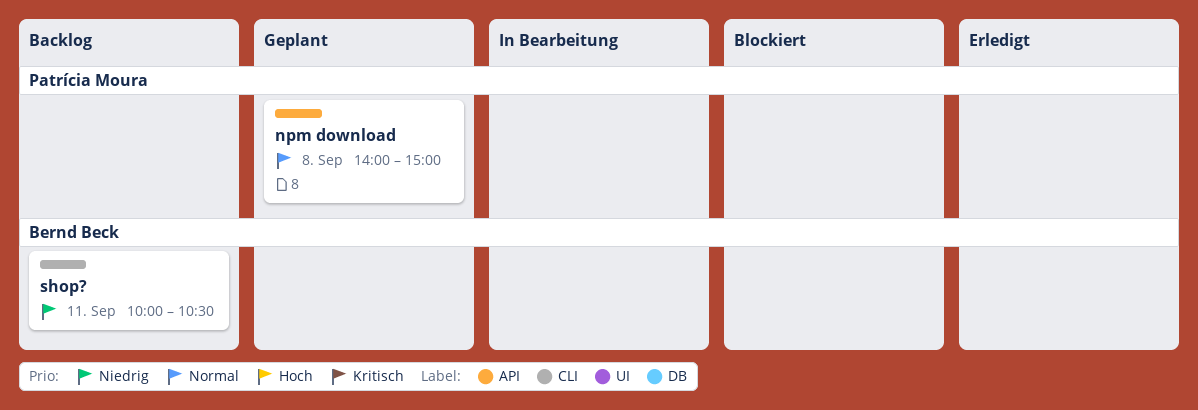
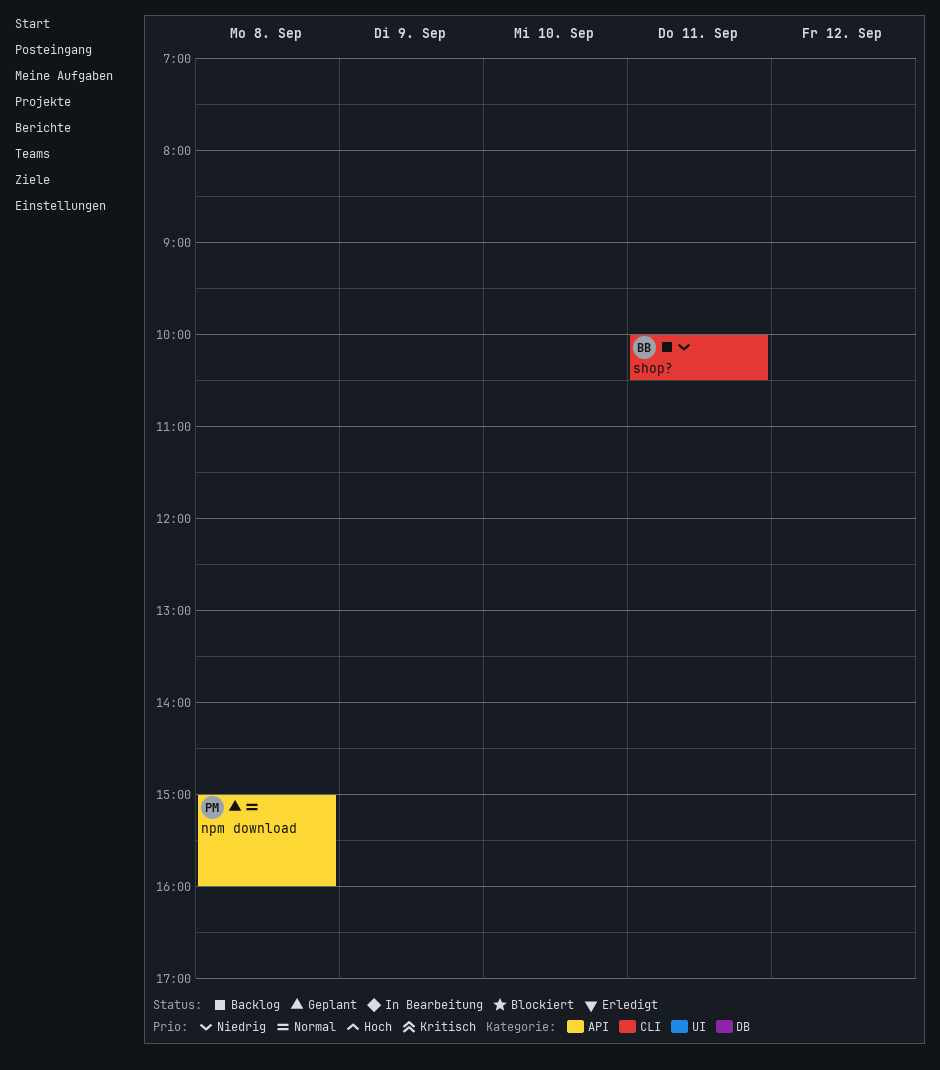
npm download, begins: 14:00 -> 15:00
npm download, ends: 15:00 -> 16:00

